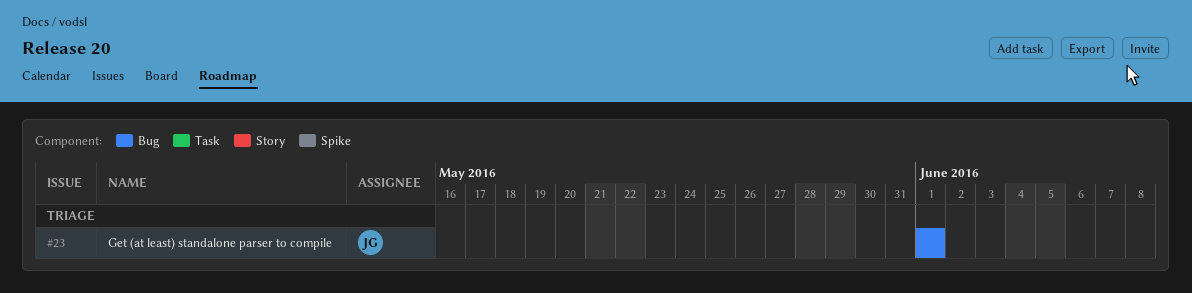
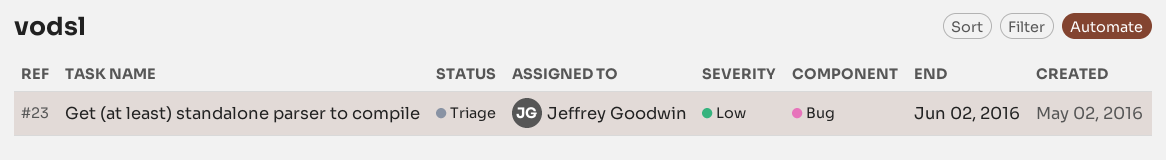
#23, due: Jun 1 -> Jun 2

